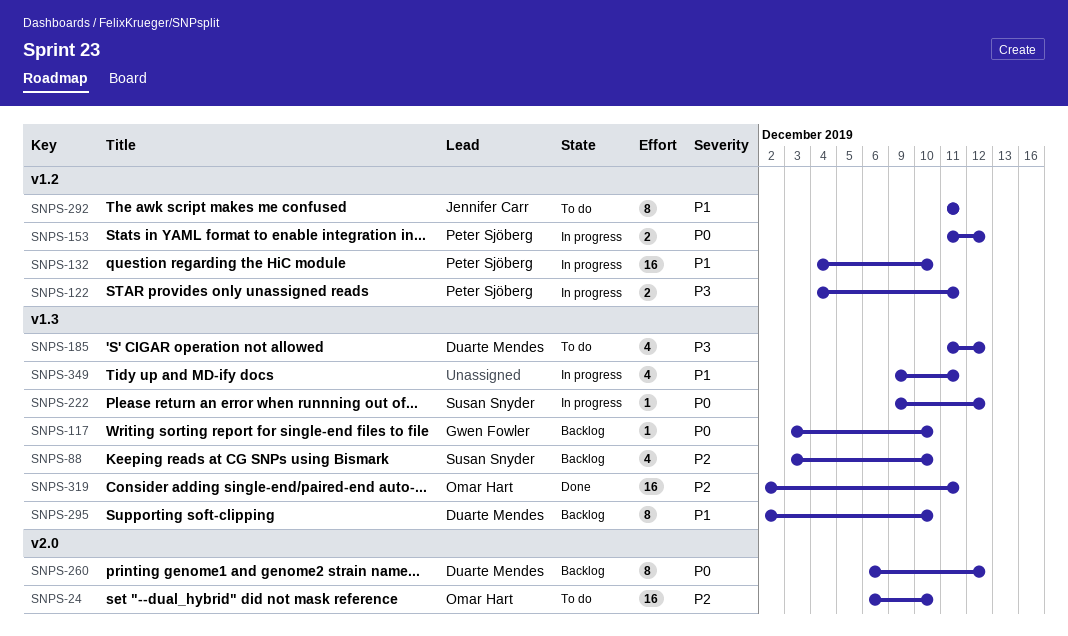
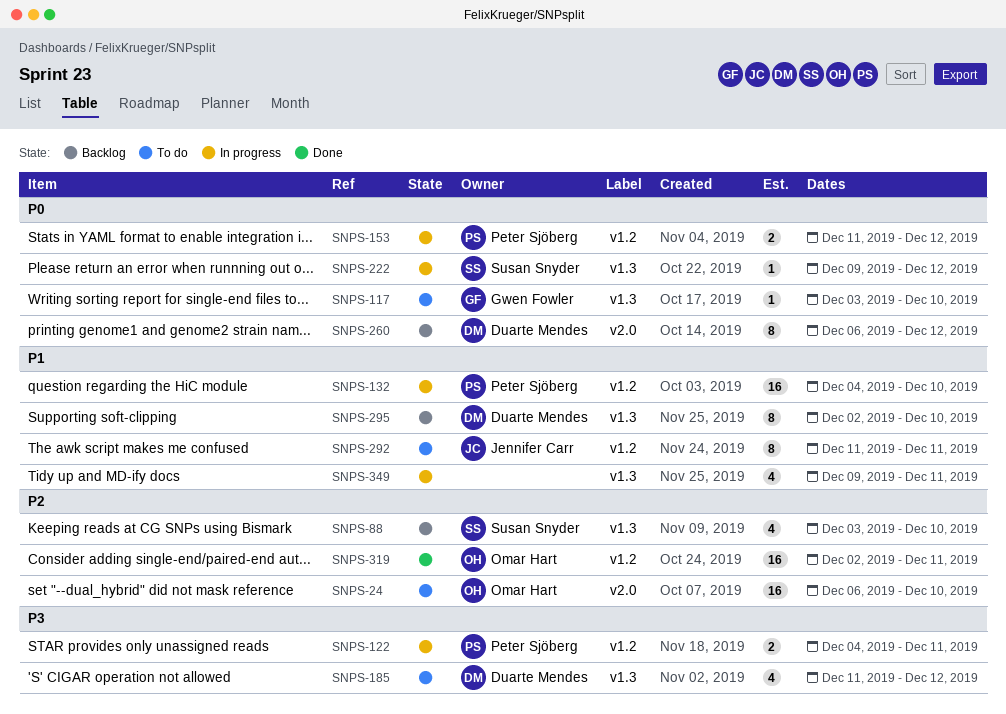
SNPS-117, status: Backlog -> To do
SNPS-319, label: v1.3 -> v1.2

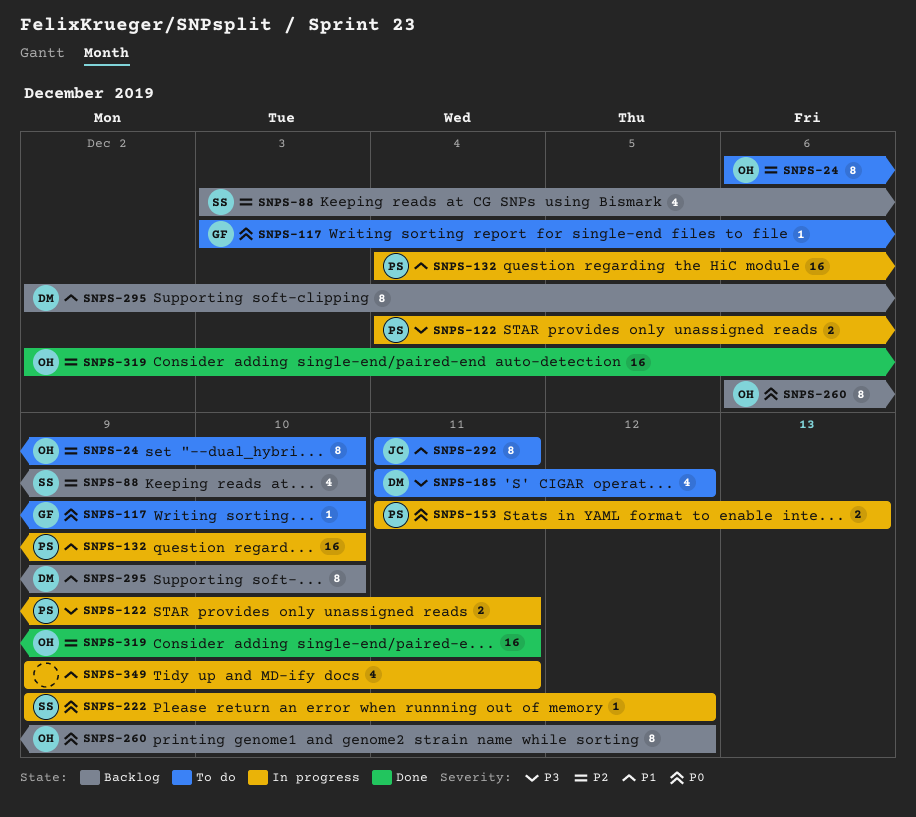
SNPS-24, estimate: 16 -> 8
SNPS-153, due: Dec 12 -> Dec 13
SNPS-260, owner: Duarte Mendes -> Omar Hart

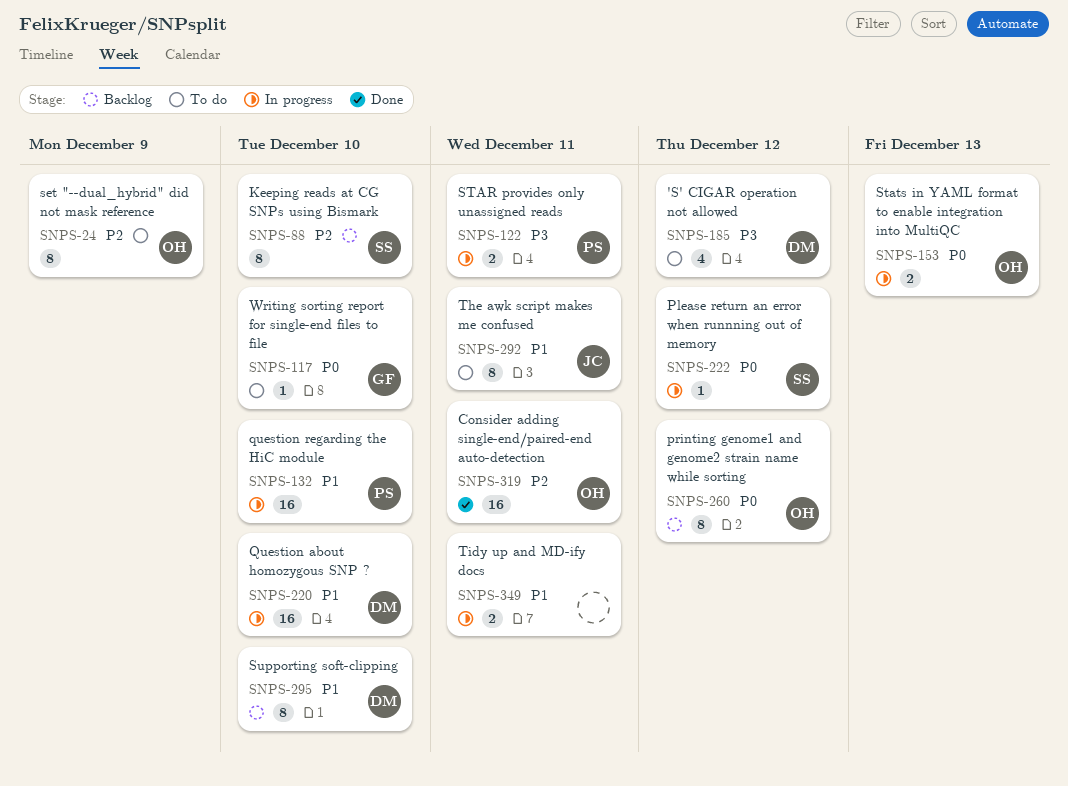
SNPS-24, due: Dec 10 -> Dec 9
SNPS-88, estimate: 4 -> 8
SNPS-153, owner: PS -> OH
SNPS-220: none -> present
SNPS-349, estimate: 4 -> 2

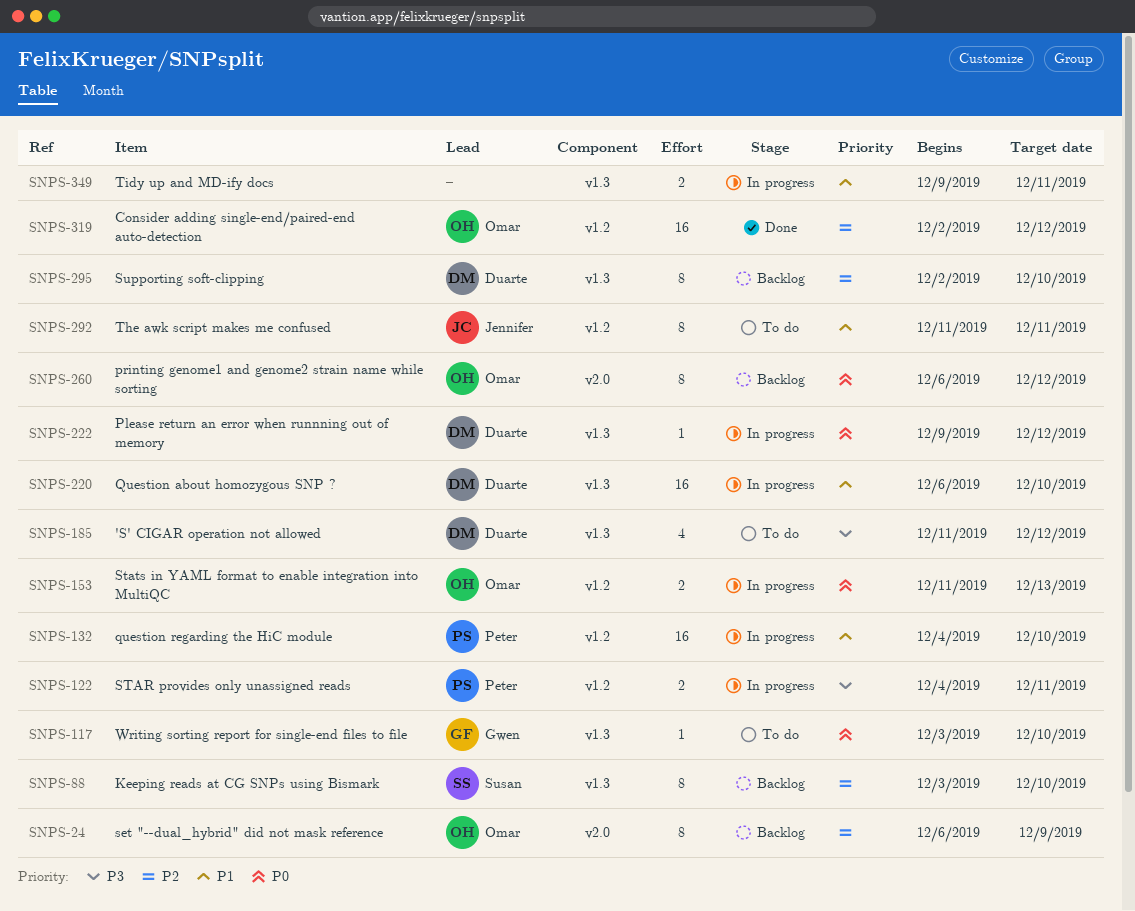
SNPS-24, status: To do -> Backlog
SNPS-222, owner: Susan -> Duarte
SNPS-295, priority: P1 -> P2
SNPS-319, due: Dec 11 -> Dec 12

